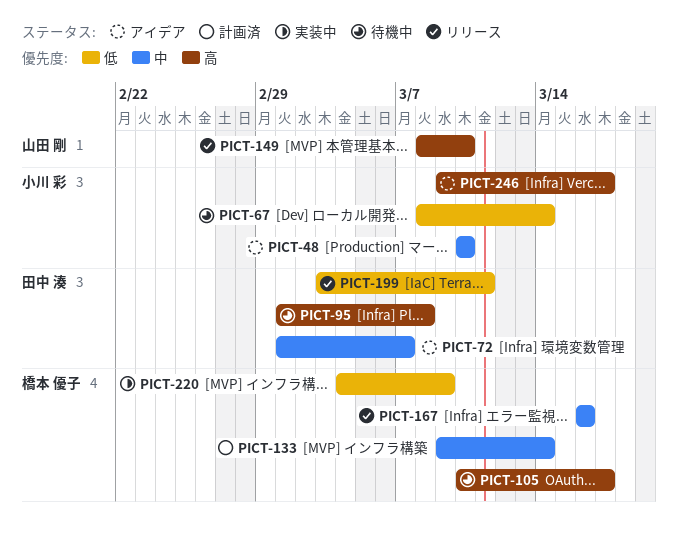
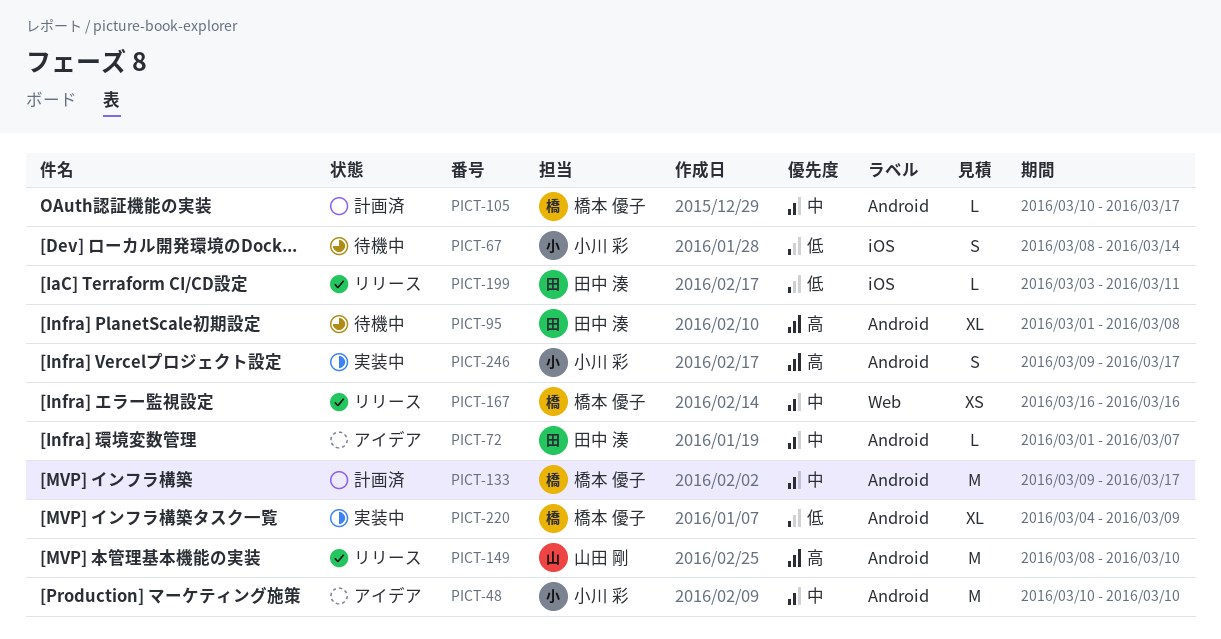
PICT-105, status: 待機中 -> 計画済
PICT-105, priority: 高 -> 中
PICT-133, due: Mar 14 -> Mar 17
PICT-246, status: アイデア -> 実装中

